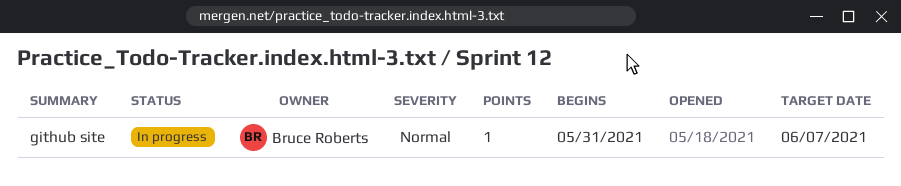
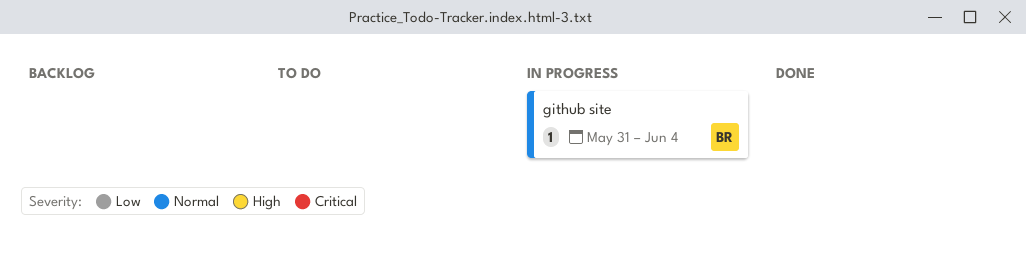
github site, due: Jun 7 -> Jun 4

